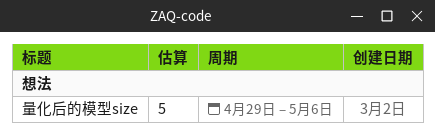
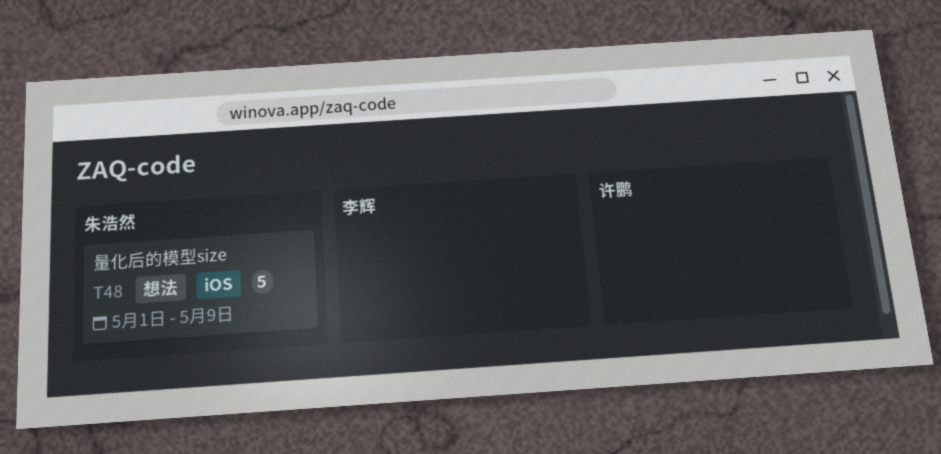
量化后的模型size, start: Apr 29 -> May 1
量化后的模型size, due: May 6 -> May 9

